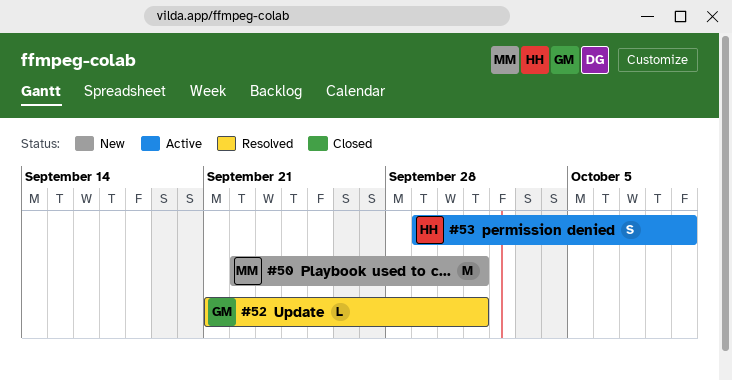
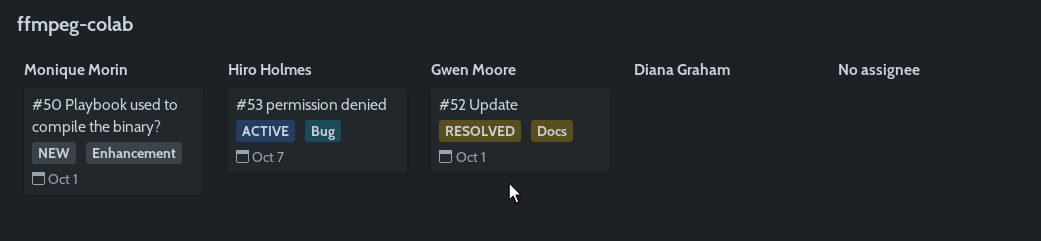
#53, due: Oct 9 -> Oct 7

